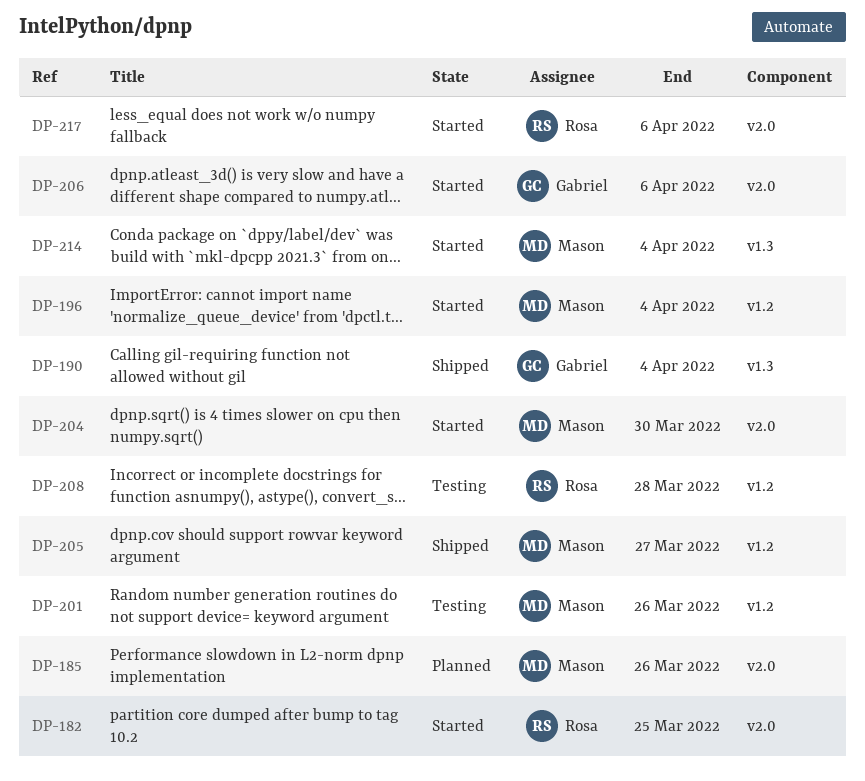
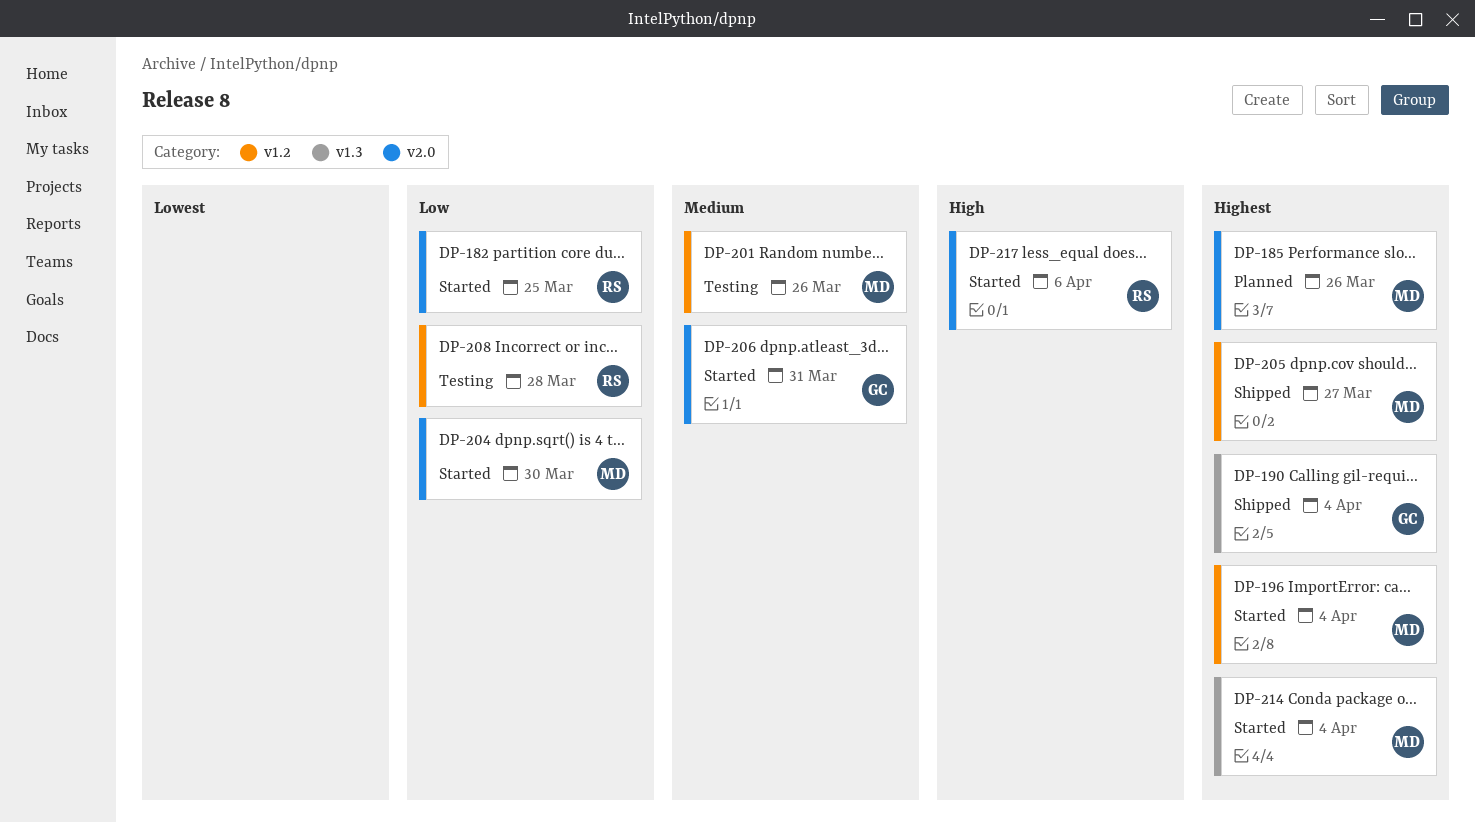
DP-206, due: Apr 6 -> Mar 31

